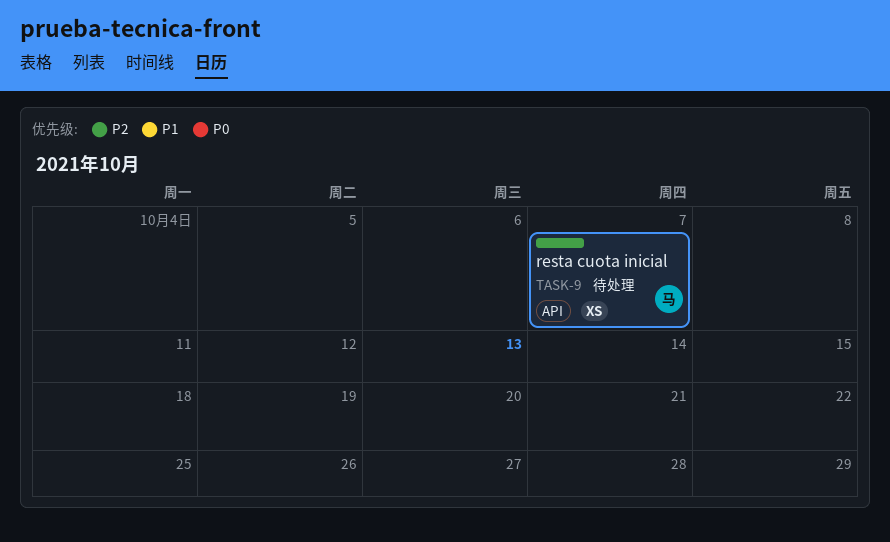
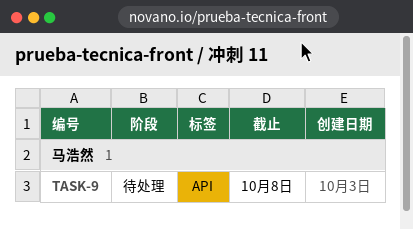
TASK-9, due: Oct 7 -> Oct 8

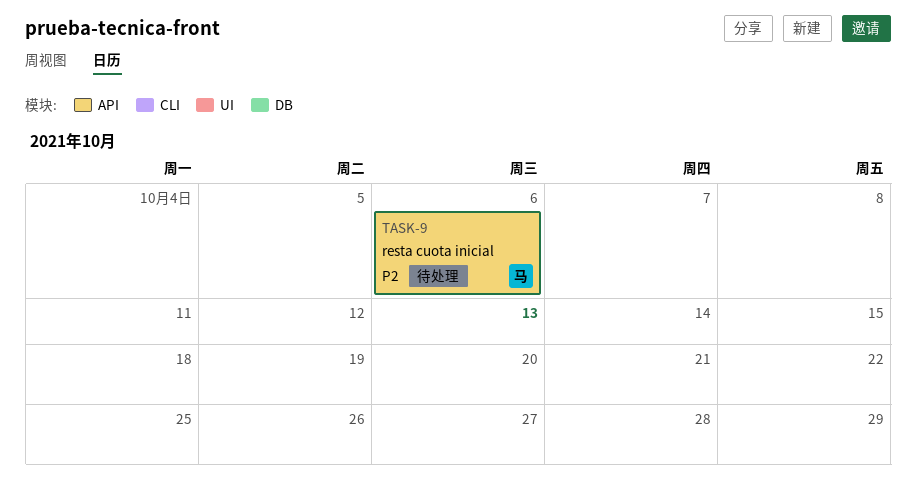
TASK-9, due: Oct 8 -> Oct 6

